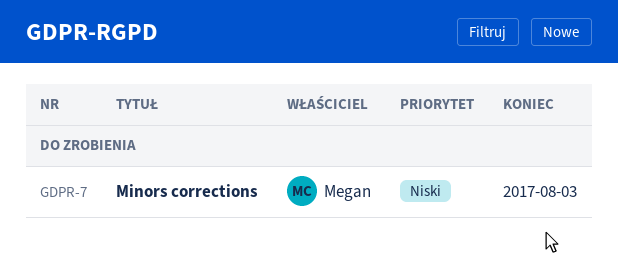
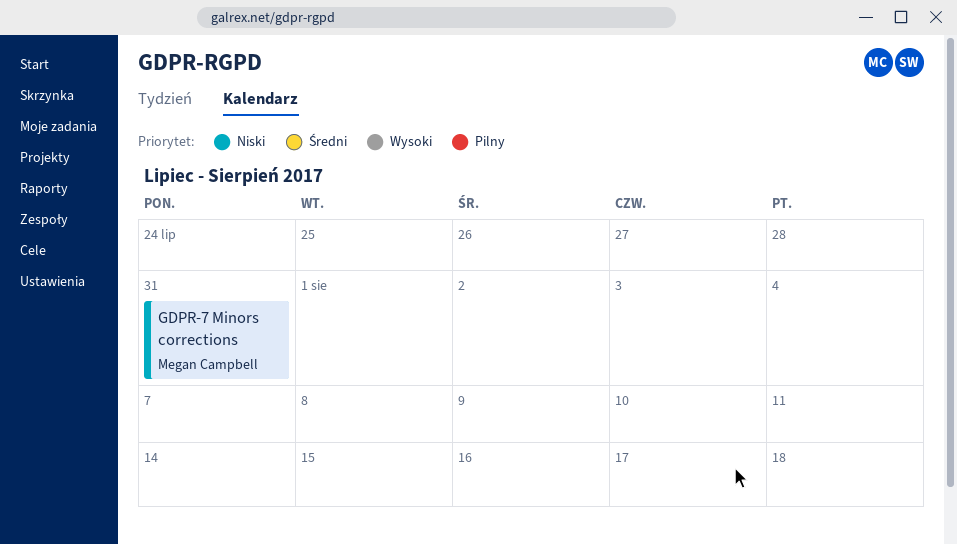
GDPR-7, due: Aug 3 -> Jul 31

